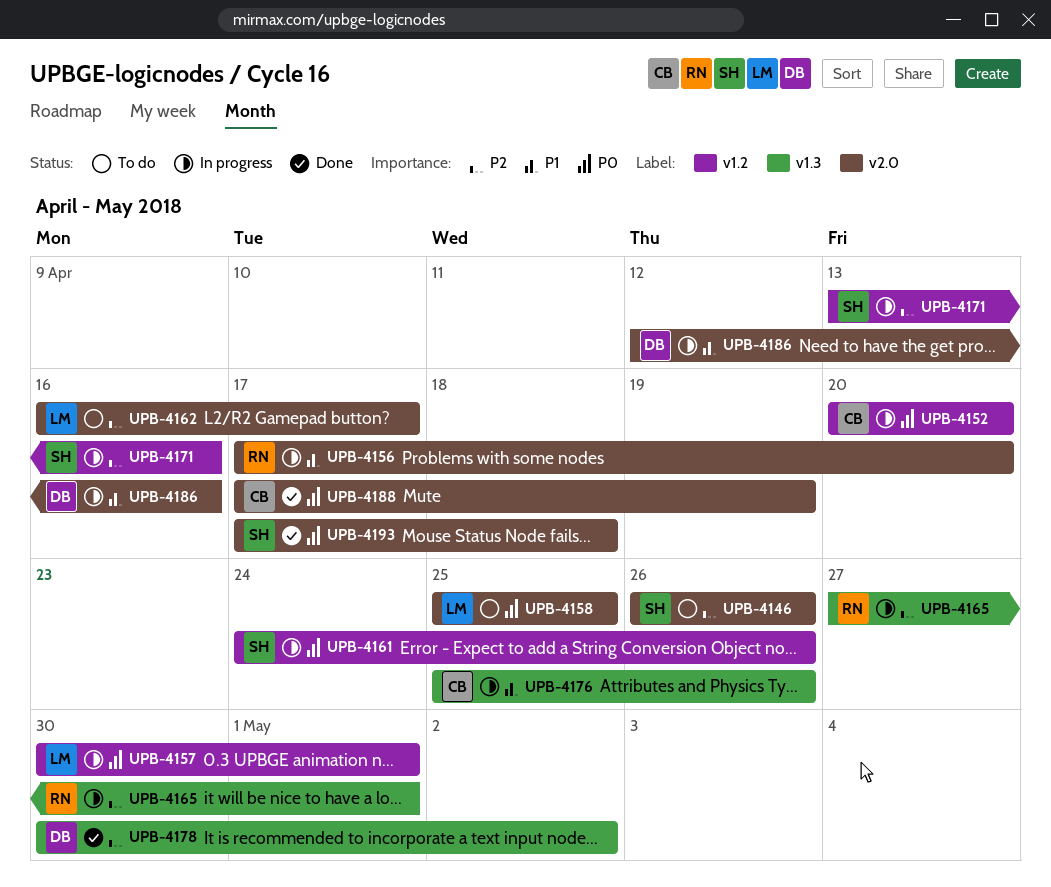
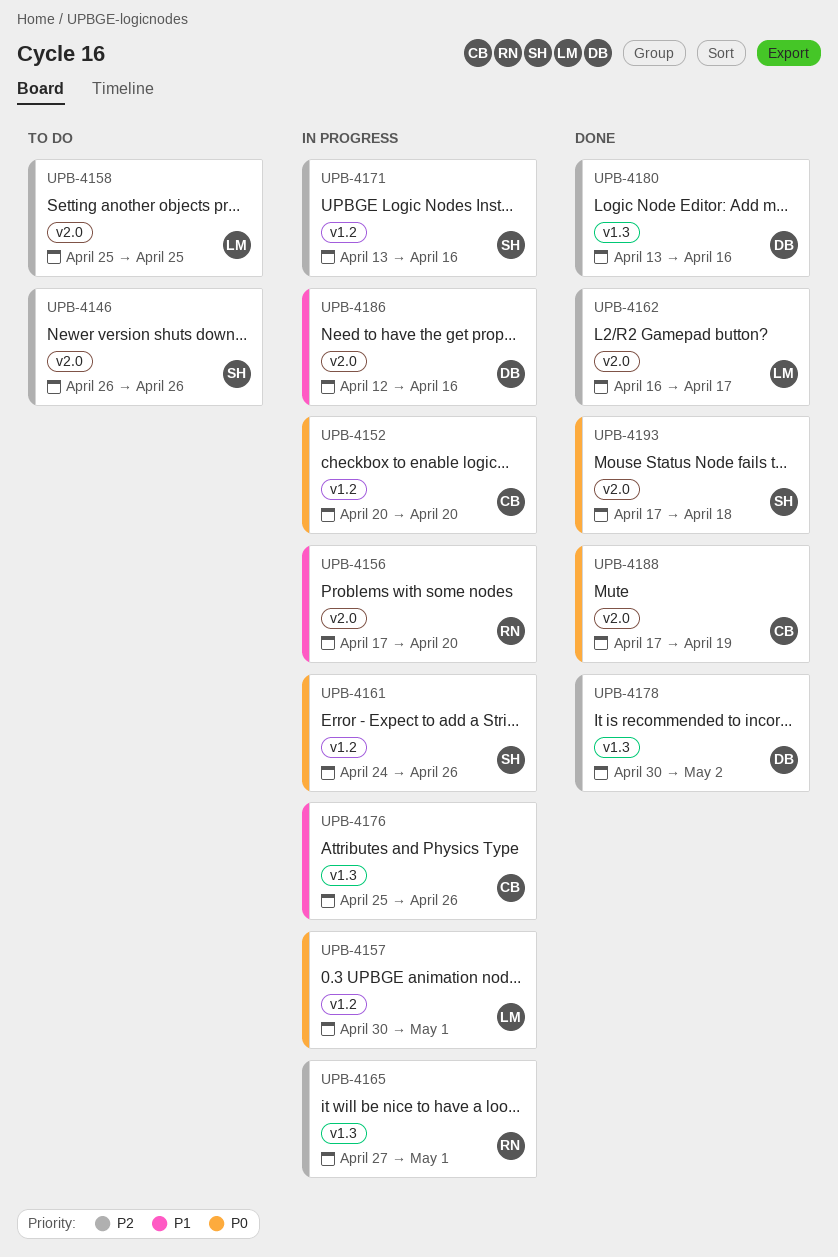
UPB-4158, priority: P0 -> P2
UPB-4162, status: To do -> Done
UPB-4180: none -> present

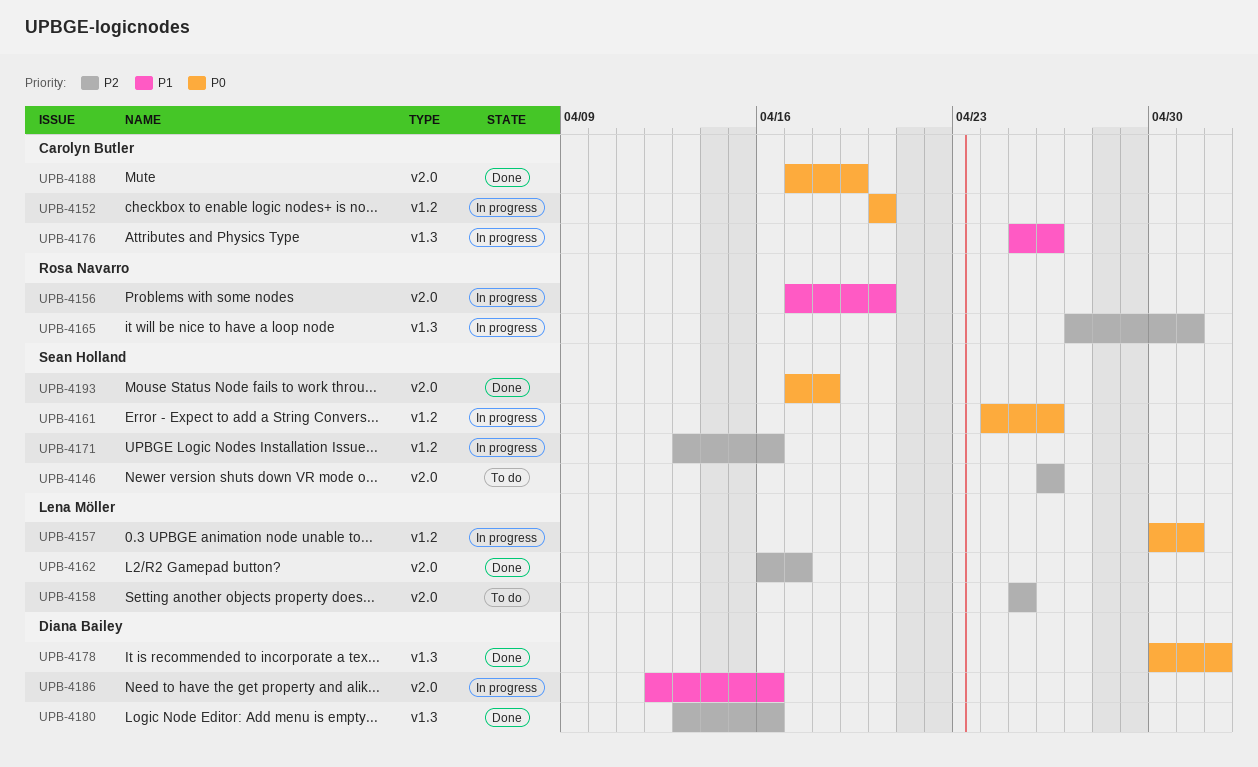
UPB-4178, priority: P2 -> P0

